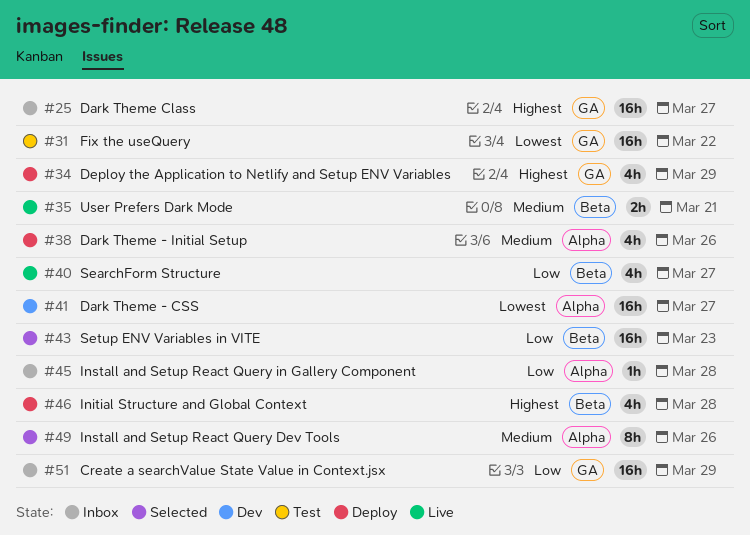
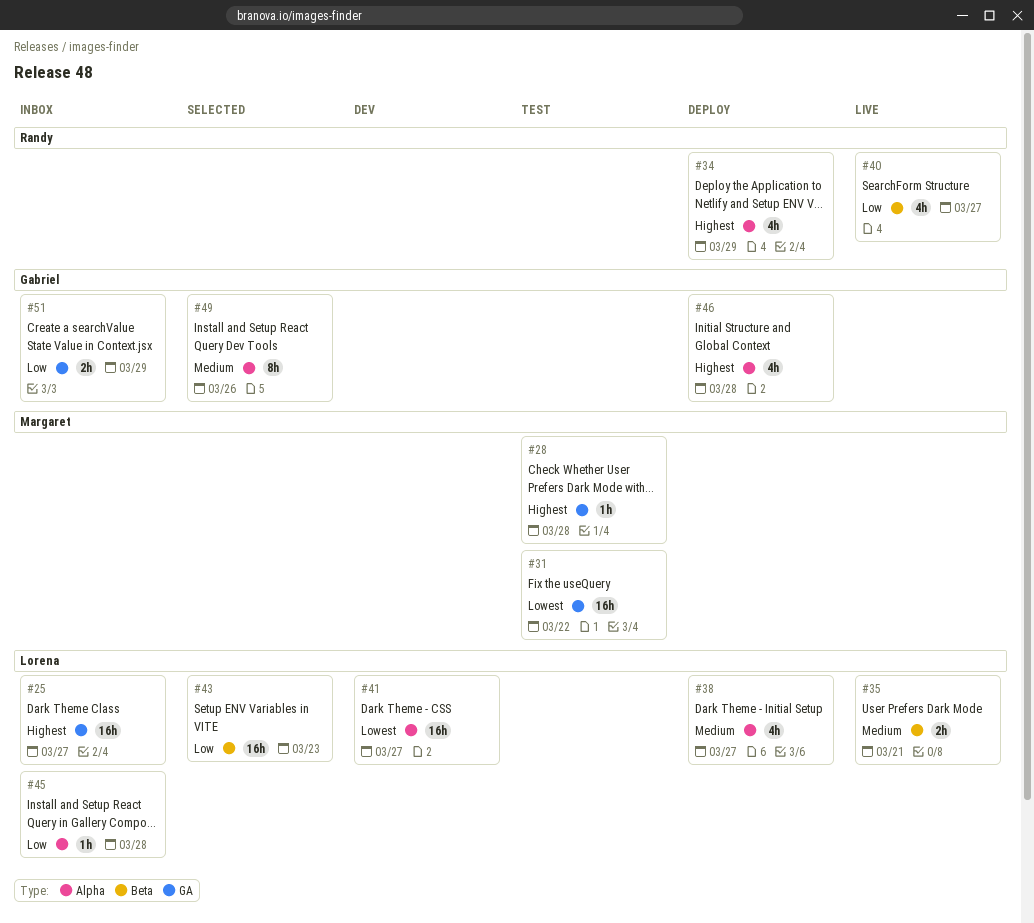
#28: none -> present
#34, label: GA -> Alpha
#38, due: Mar 26 -> Mar 27
#46, label: Beta -> Alpha
#51, estimate: 16h -> 2h

